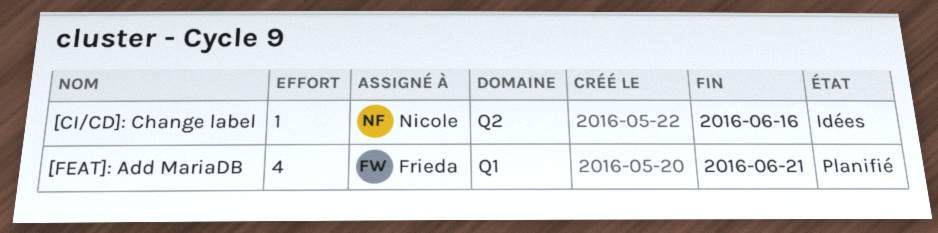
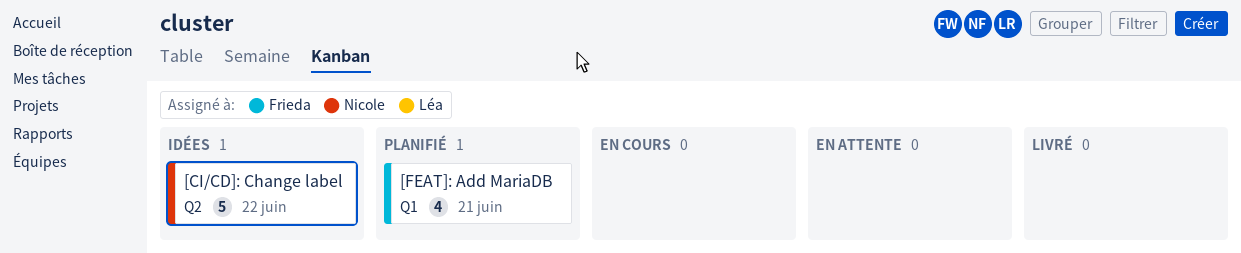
[CI/CD]: Change label, estimate: 1 -> 5
[CI/CD]: Change label, due: Jun 16 -> Jun 22

